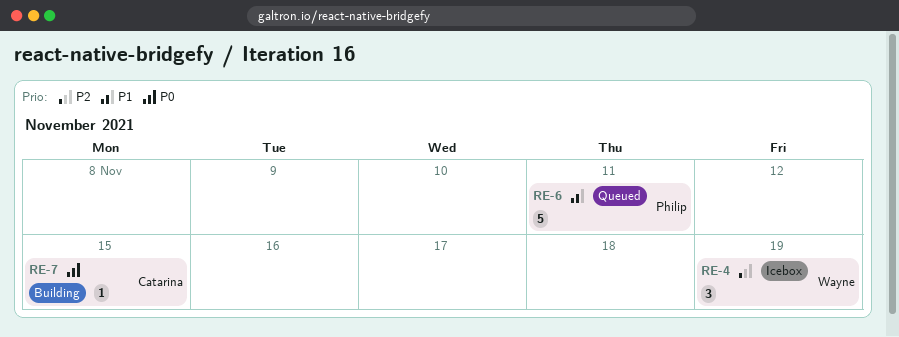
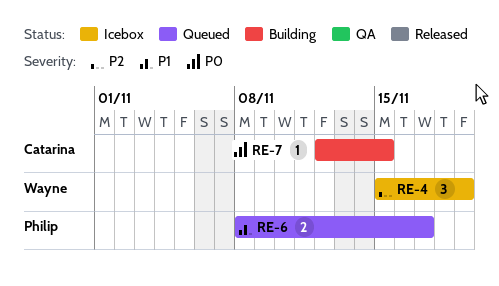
RE-6, estimate: 5 -> 2
RE-6, due: Nov 11 -> Nov 17

